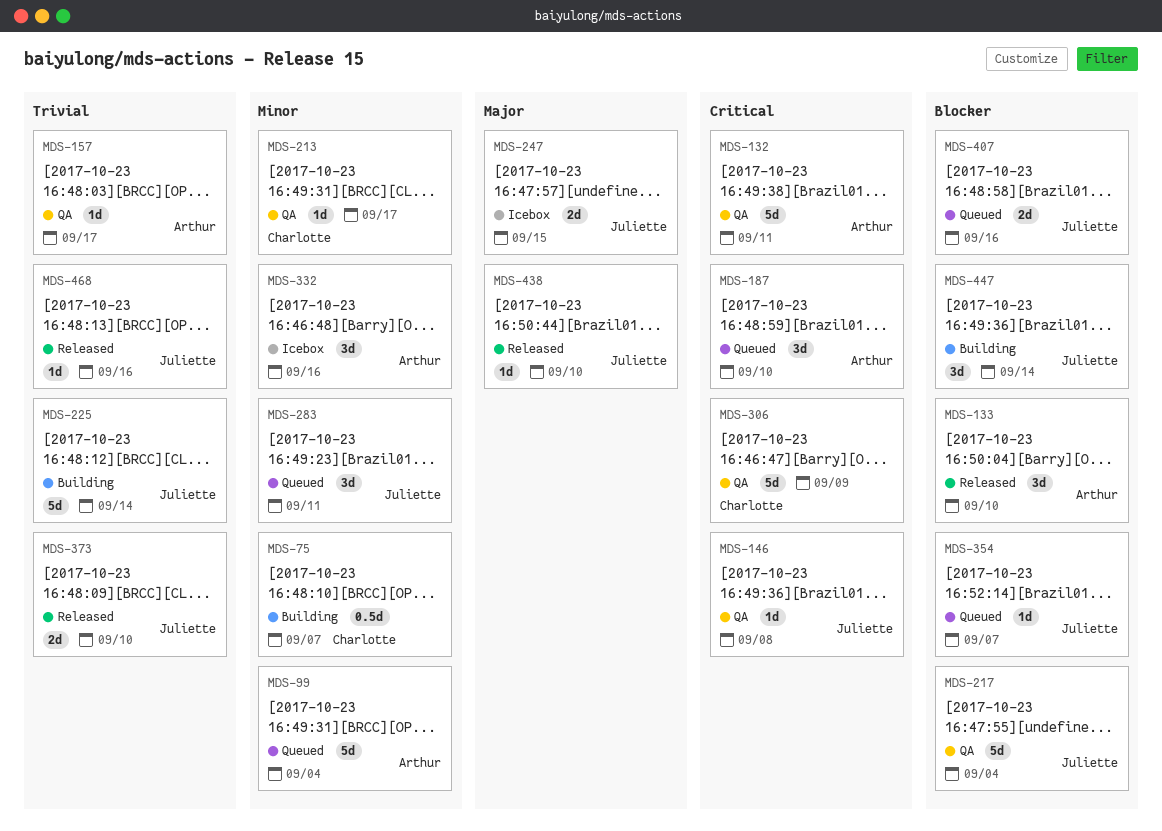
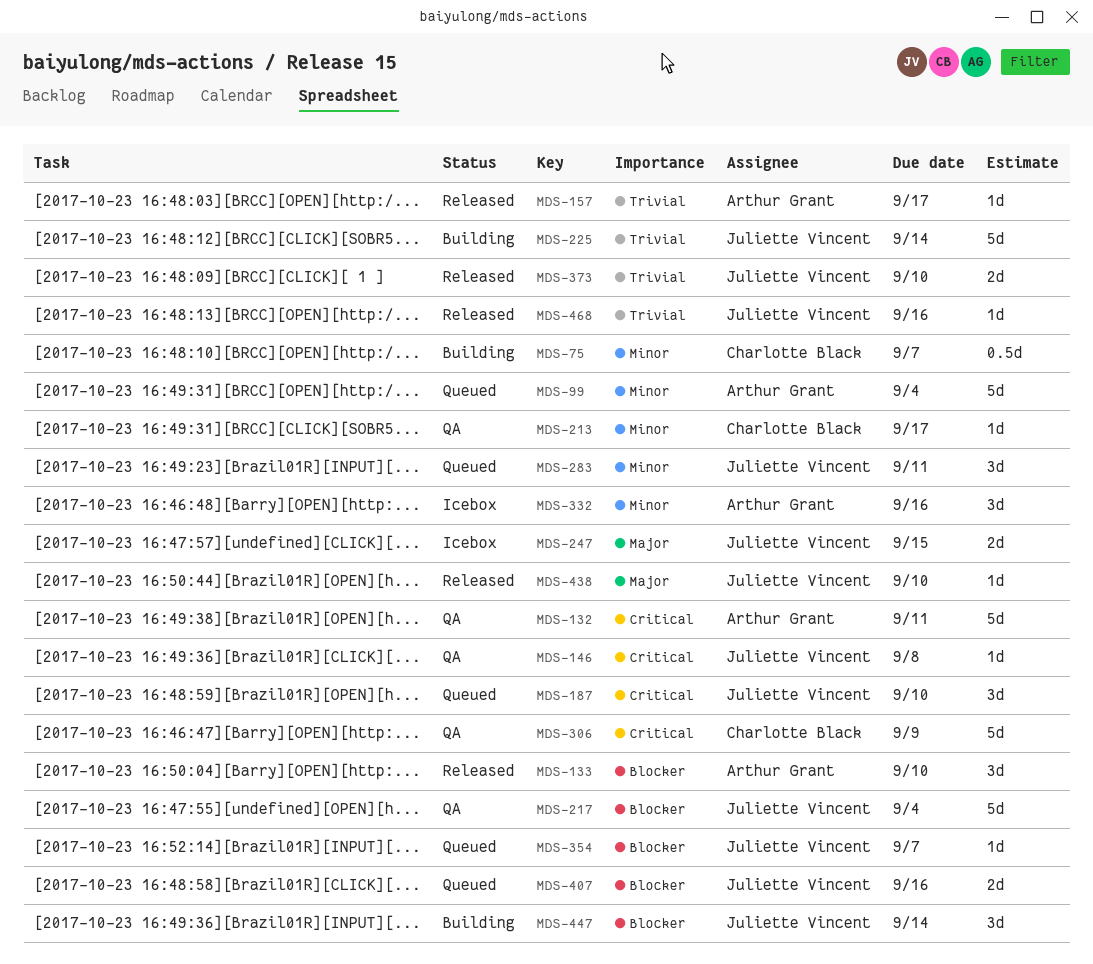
MDS-157, status: QA -> Released
MDS-187, owner: Arthur Grant -> Juliette Vincent

